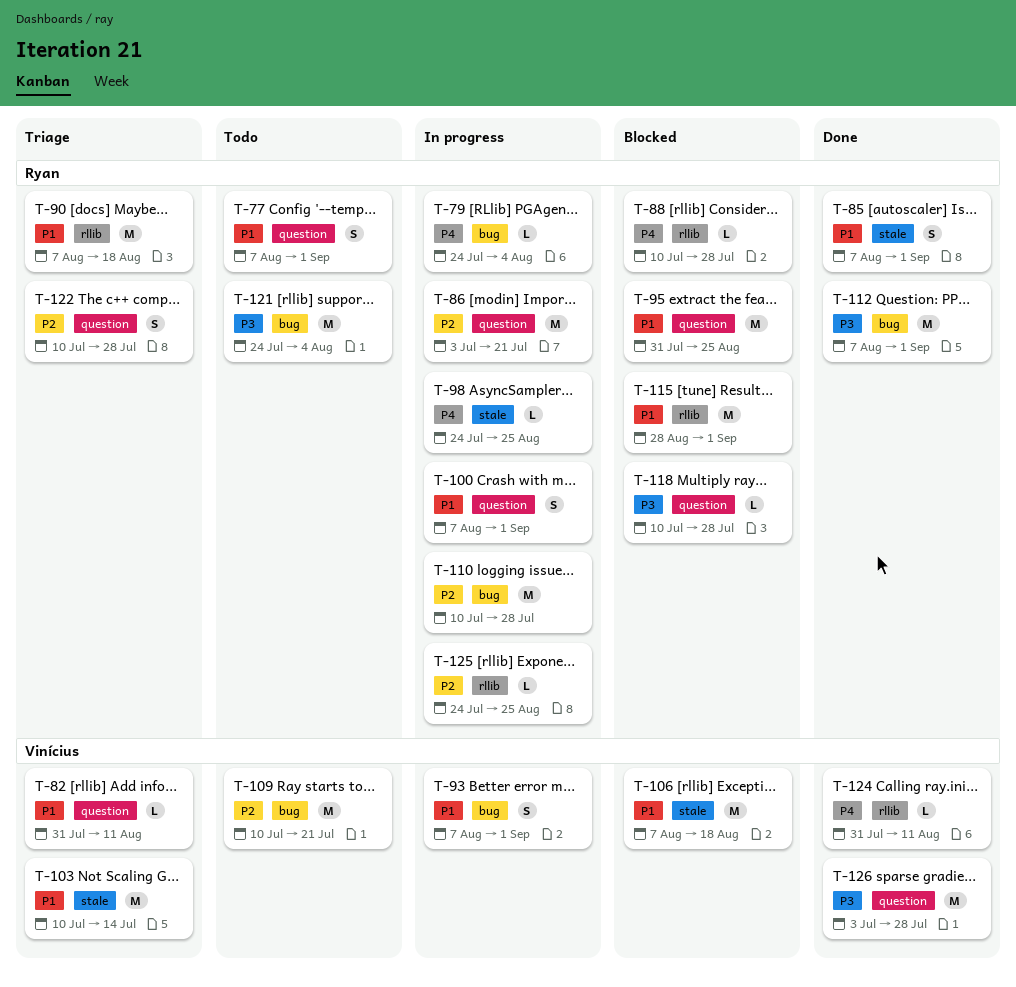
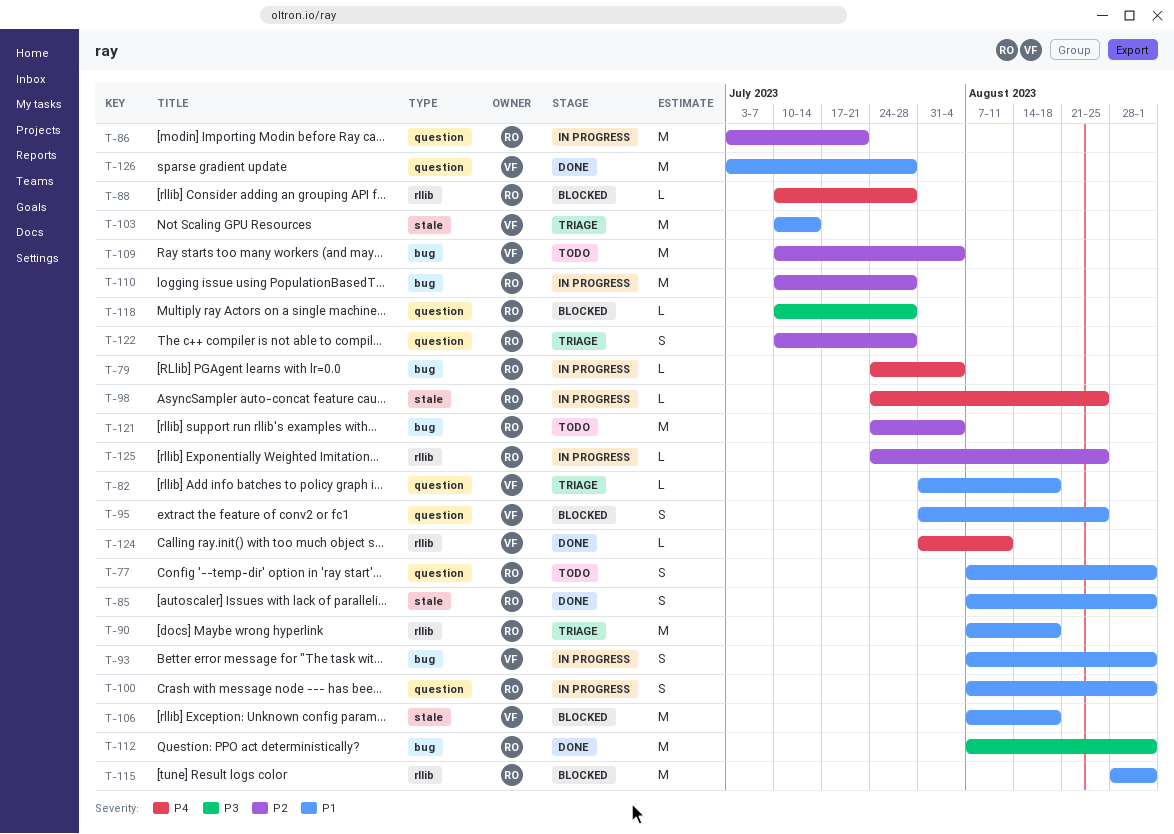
T-82, due: Aug 11 -> Aug 18
T-95, owner: Ryan -> Vinícius
T-95, estimate: M -> S
T-109, due: Jul 21 -> Aug 4
T-121, priority: P3 -> P2
T-126, priority: P3 -> P1

